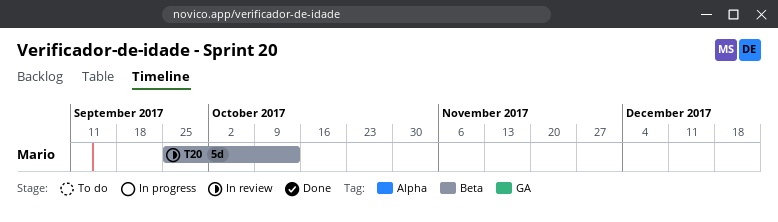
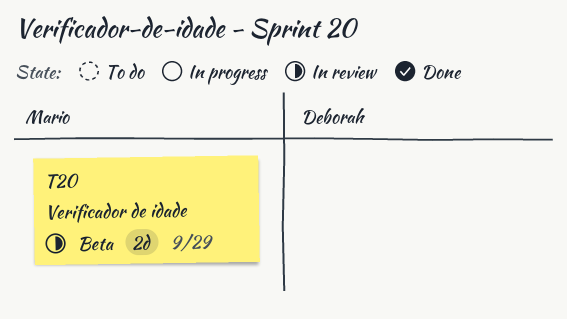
T20, estimate: 5d -> 2d
T20, due: Oct 13 -> Sep 29

